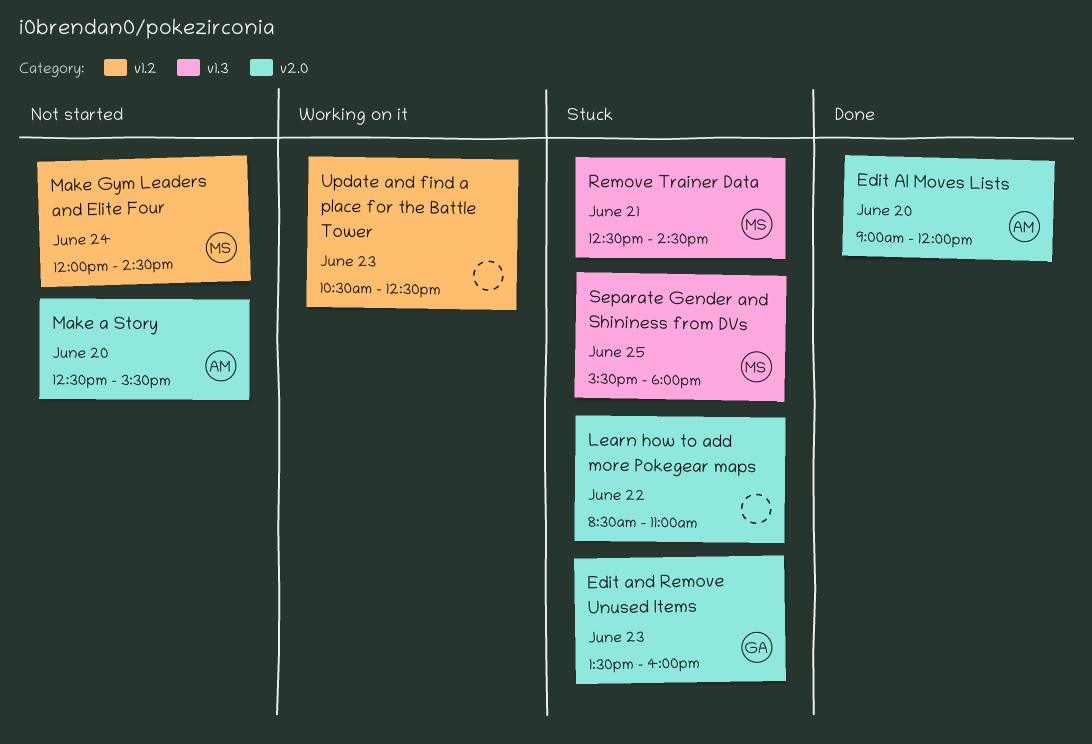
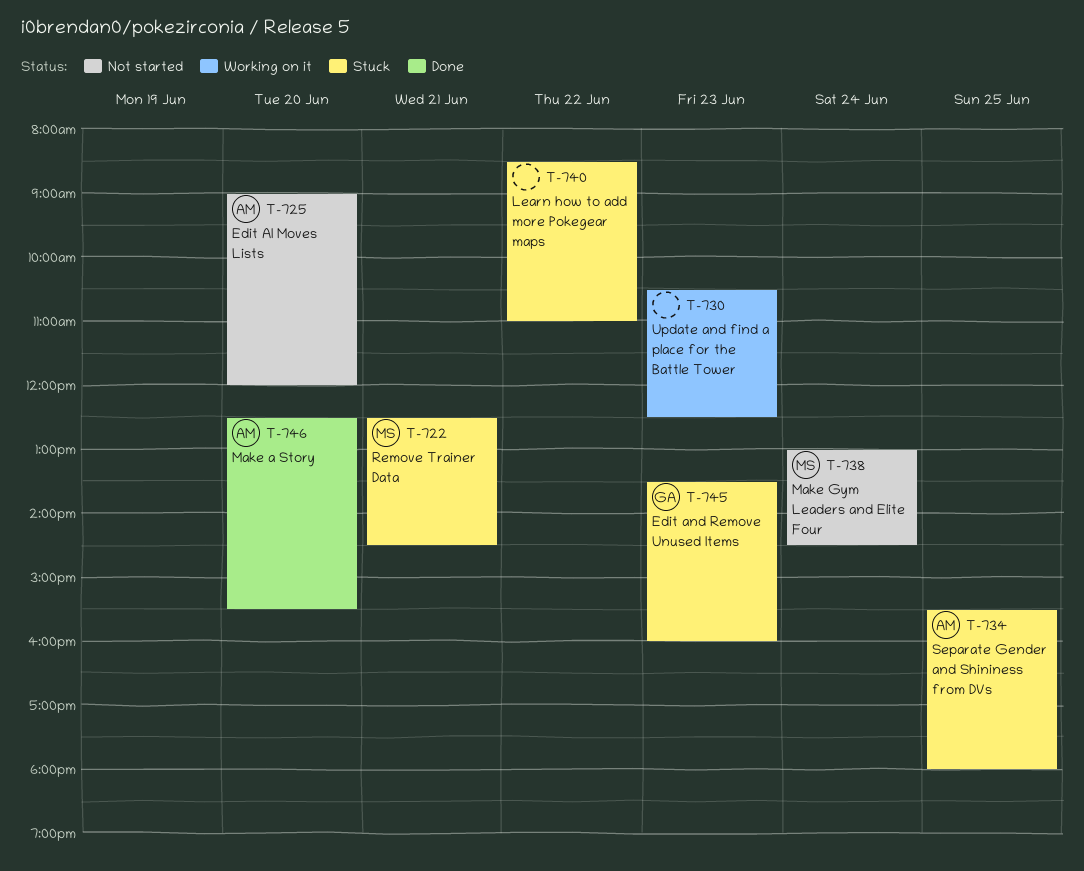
Edit AI Moves Lists, status: Done -> Not started
Make a Story, status: Not started -> Done
Make Gym Leaders and Elite Four, begins: 12:00 -> 13:00
Separate Gender and Shininess from DVs, owner: MS -> AM

